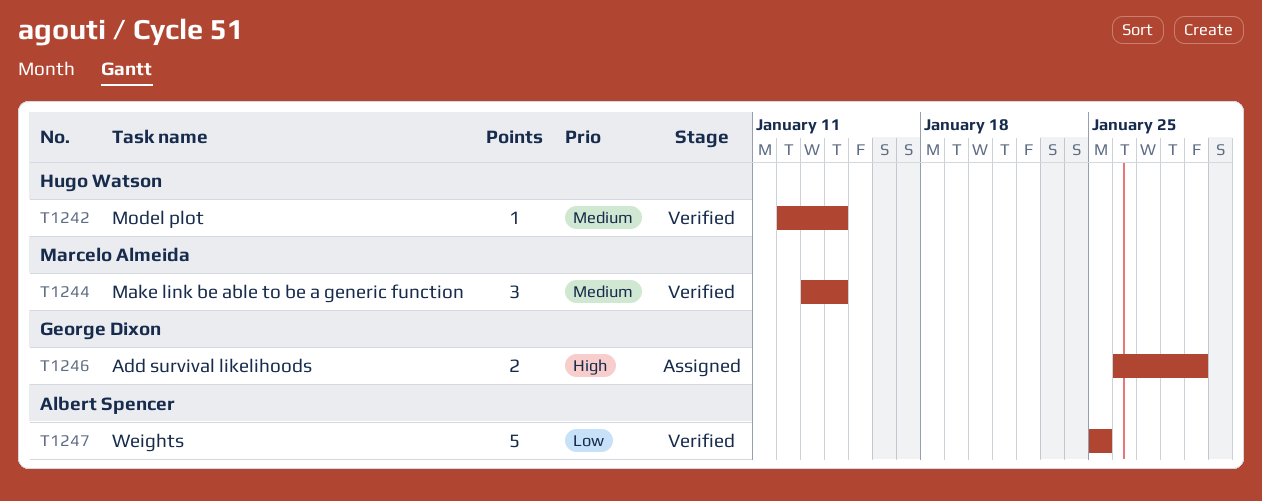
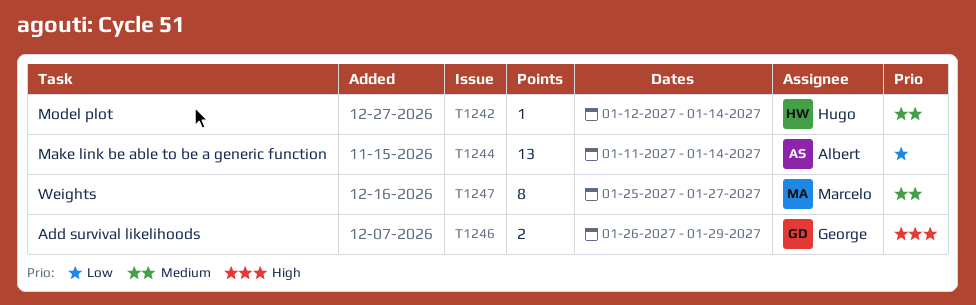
T1244, owner: Marcelo Almeida -> Albert Spencer
T1244, priority: Medium -> Low
T1244, estimate: 3 -> 13
T1244, start: Jan 13 -> Jan 11
T1247, owner: Albert Spencer -> Marcelo Almeida
T1247, priority: Low -> Medium
T1247, estimate: 5 -> 8
T1247, due: Jan 25 -> Jan 27

